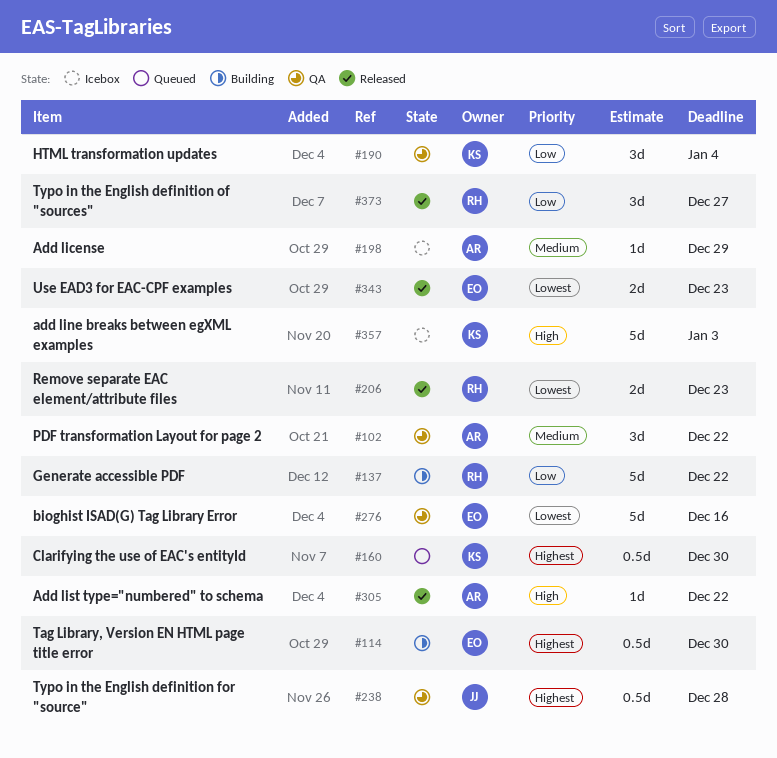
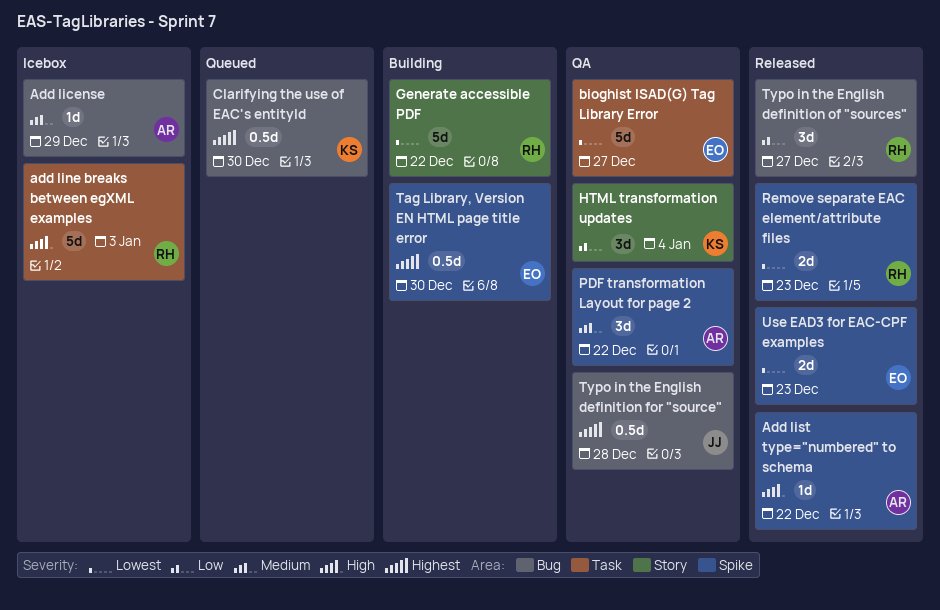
add line breaks between egXML examples, owner: KS -> RH
bioghist ISAD(G) Tag Library Error, due: Dec 16 -> Dec 27
Generate accessible PDF, priority: Low -> Lowest

